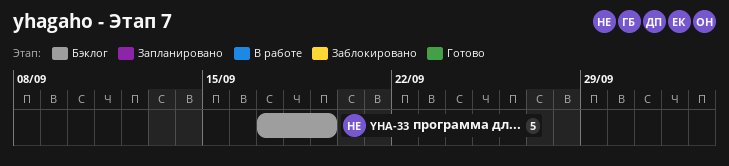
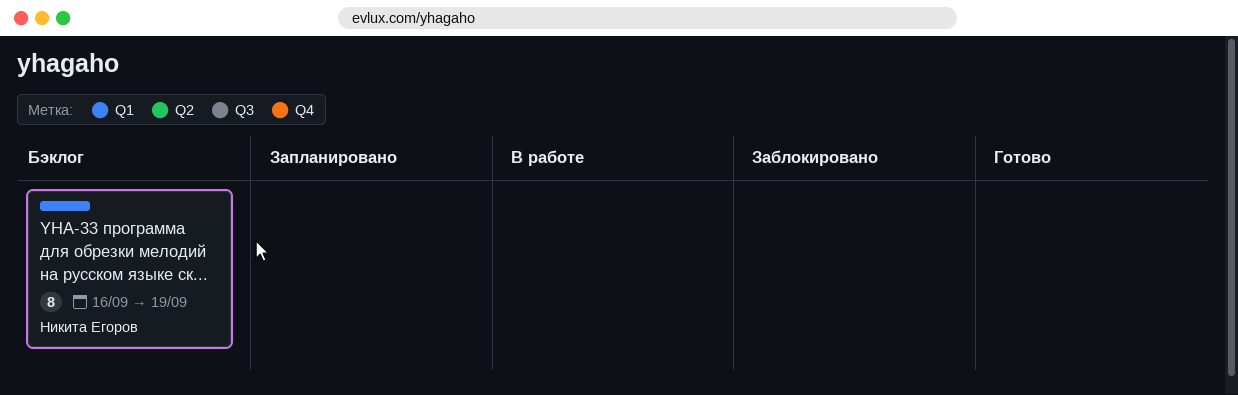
YHA-33, estimate: 5 -> 8
YHA-33, start: Sep 17 -> Sep 16

